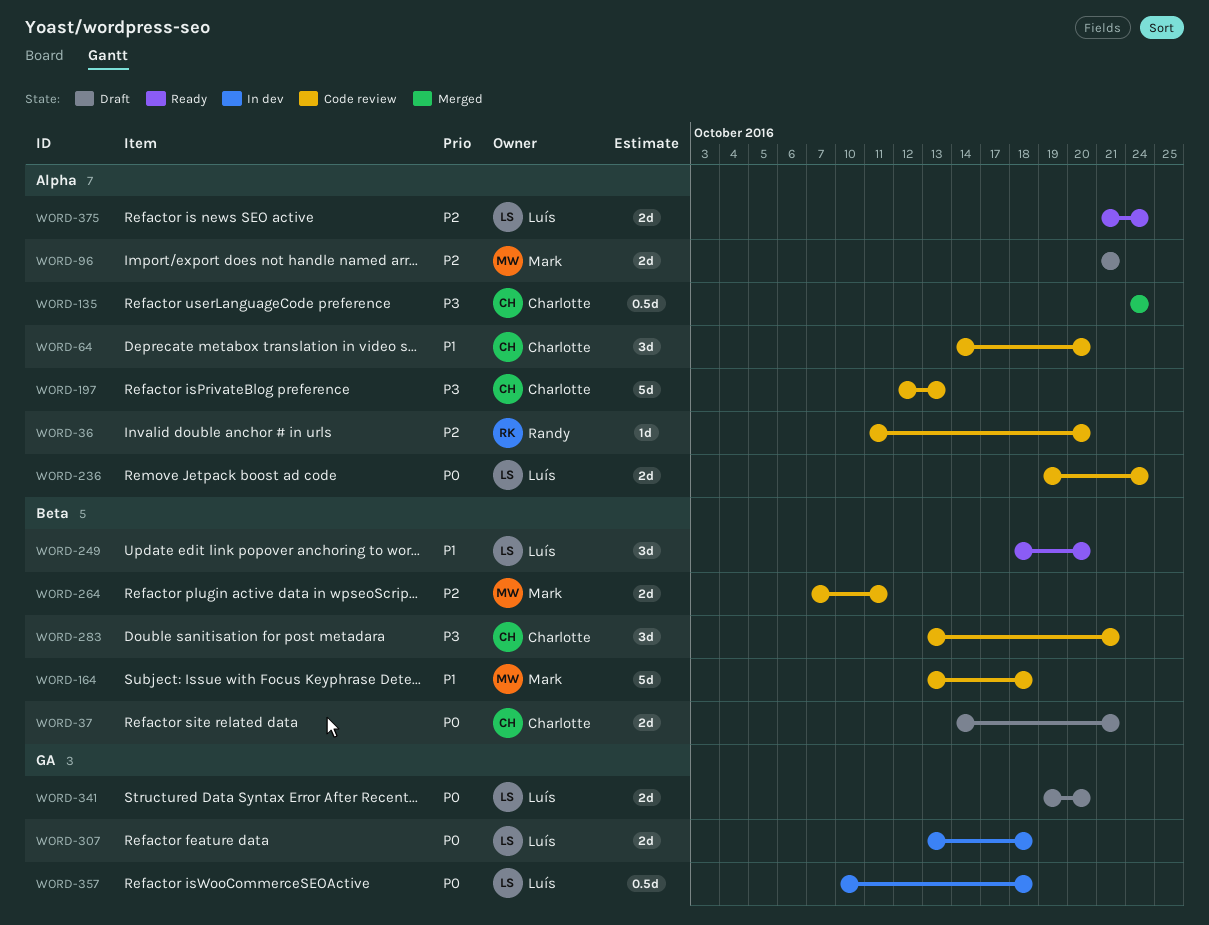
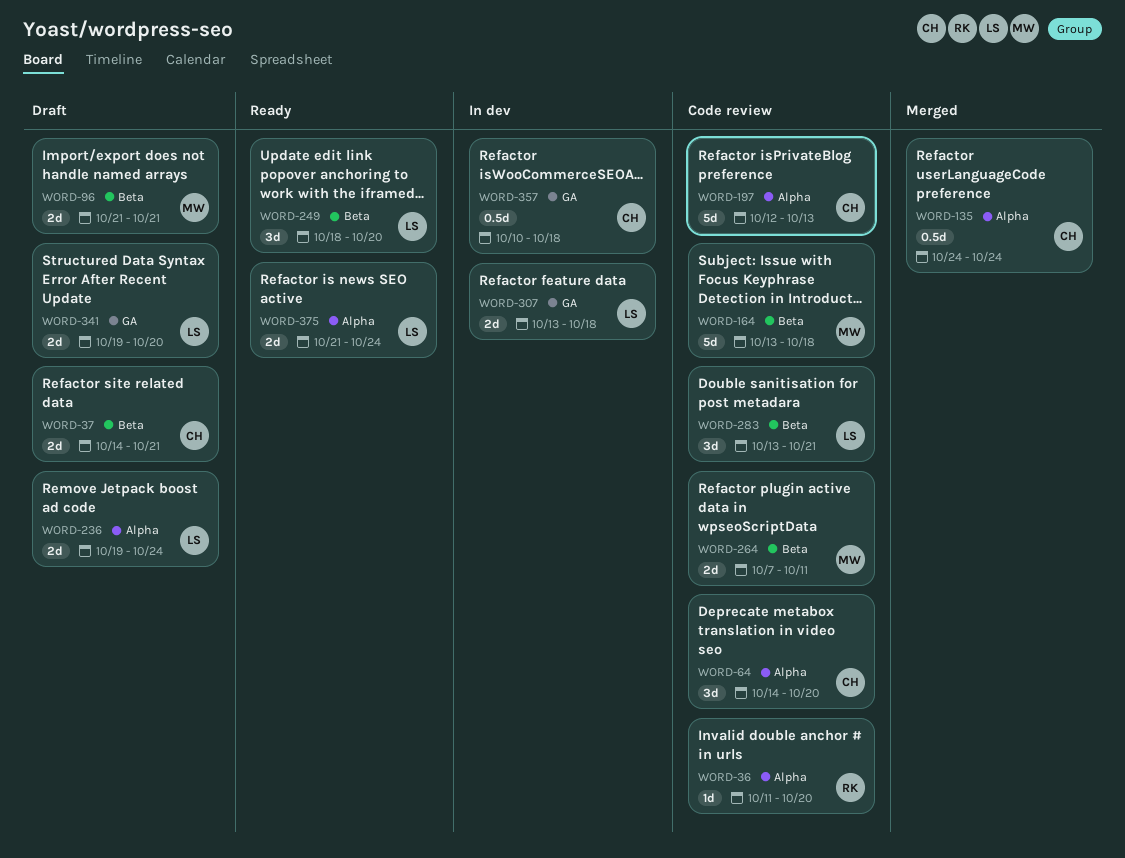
WORD-96, label: Alpha -> Beta
WORD-236, status: Code review -> Draft
WORD-283, owner: Charlotte -> Luís
WORD-357, owner: Luís -> Charlotte

